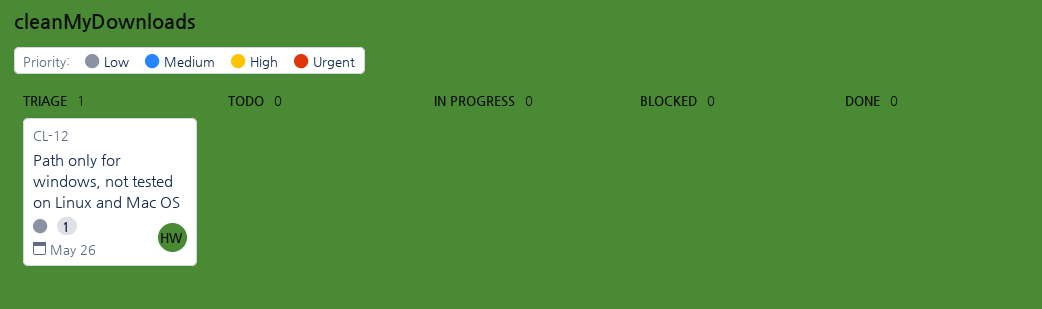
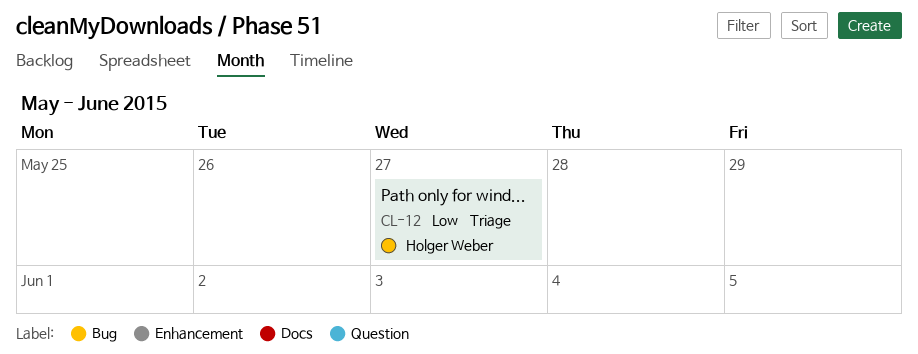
CL-12, due: May 26 -> May 27

